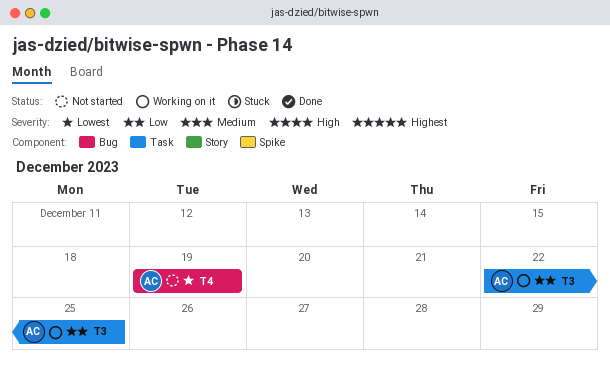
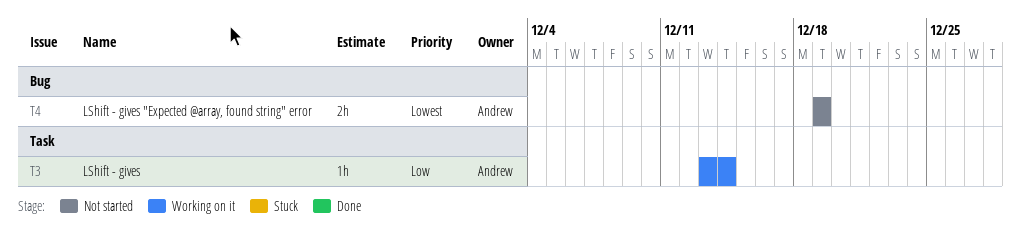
T3, start: Dec 22 -> Dec 13
T3, due: Dec 25 -> Dec 14

